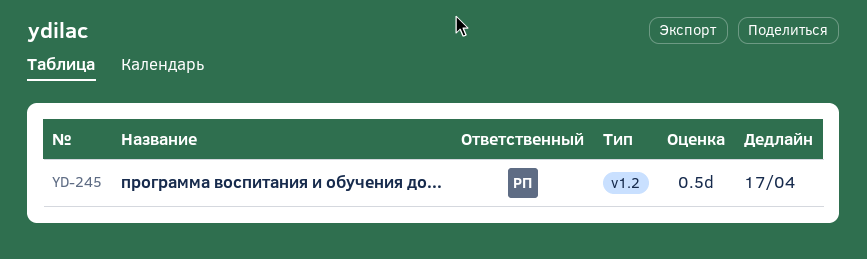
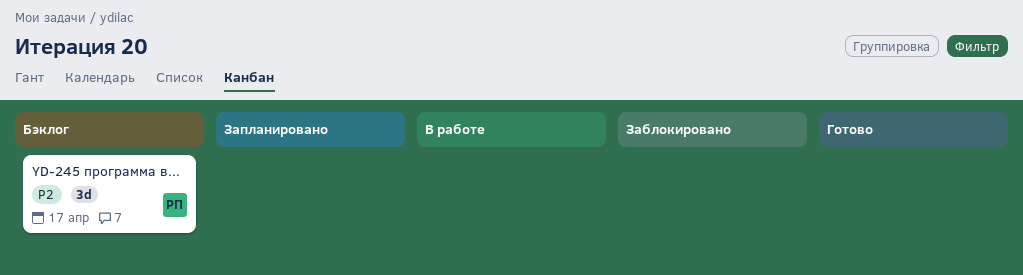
YD-245, estimate: 0.5d -> 3d

